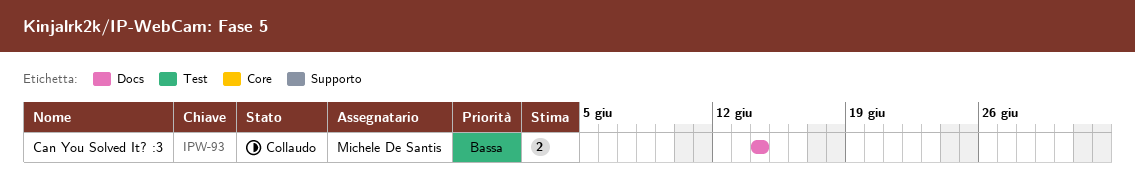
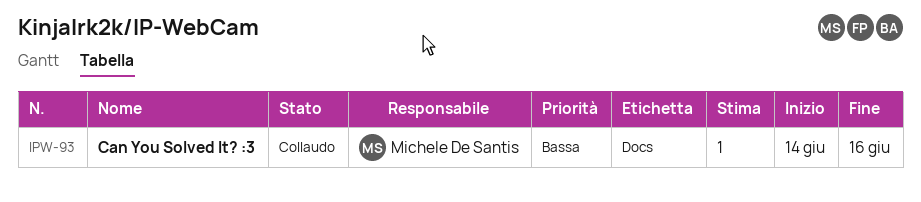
IPW-93, estimate: 2 -> 1
IPW-93, due: Jun 14 -> Jun 16

